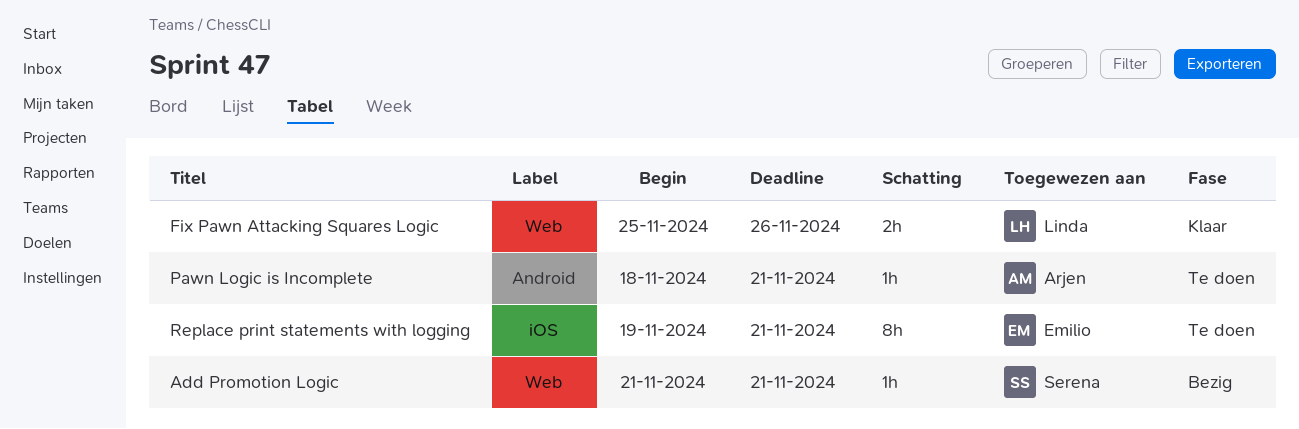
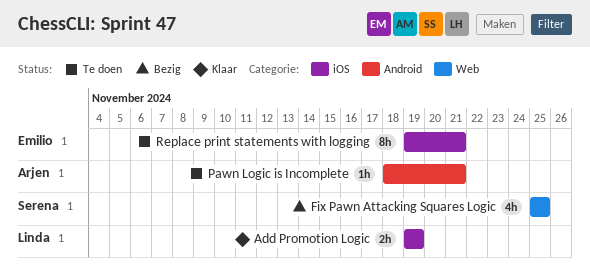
Add Promotion Logic, status: Bezig -> Klaar
Add Promotion Logic, owner: Serena -> Linda
Add Promotion Logic, label: Web -> iOS
Add Promotion Logic, estimate: 1h -> 2h
Add Promotion Logic, start: Nov 21 -> Nov 19
Add Promotion Logic, due: Nov 21 -> Nov 19
Fix Pawn Attacking Squares Logic, status: Klaar -> Bezig
Fix Pawn Attacking Squares Logic, owner: Linda -> Serena
Fix Pawn Attacking Squares Logic, estimate: 2h -> 4h
Fix Pawn Attacking Squares Logic, due: Nov 26 -> Nov 25

